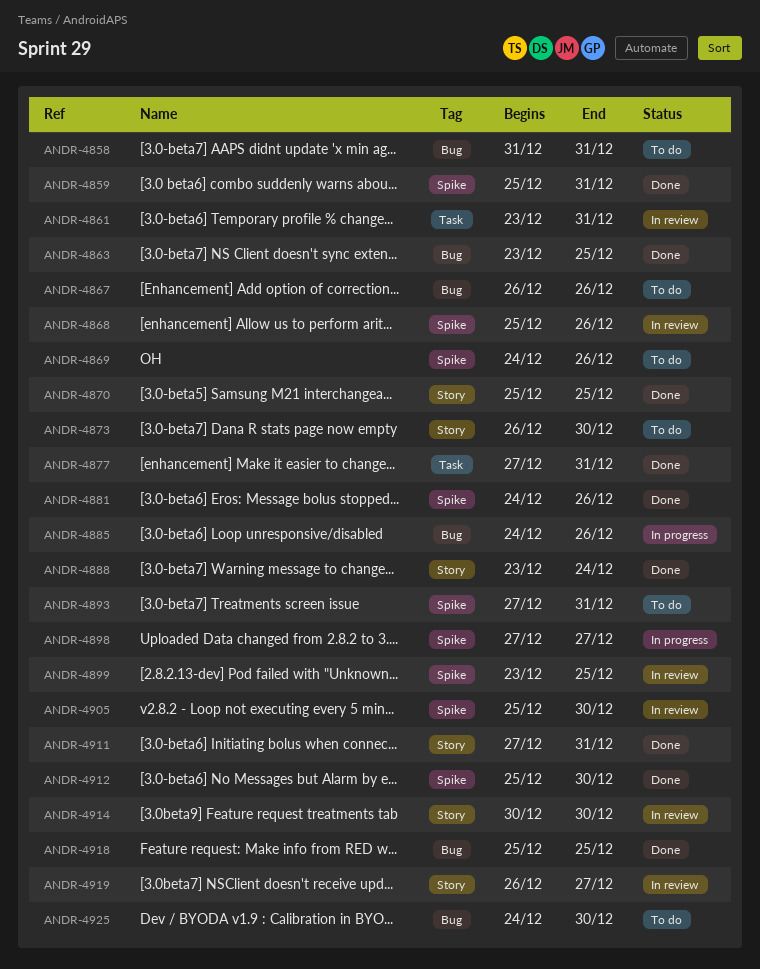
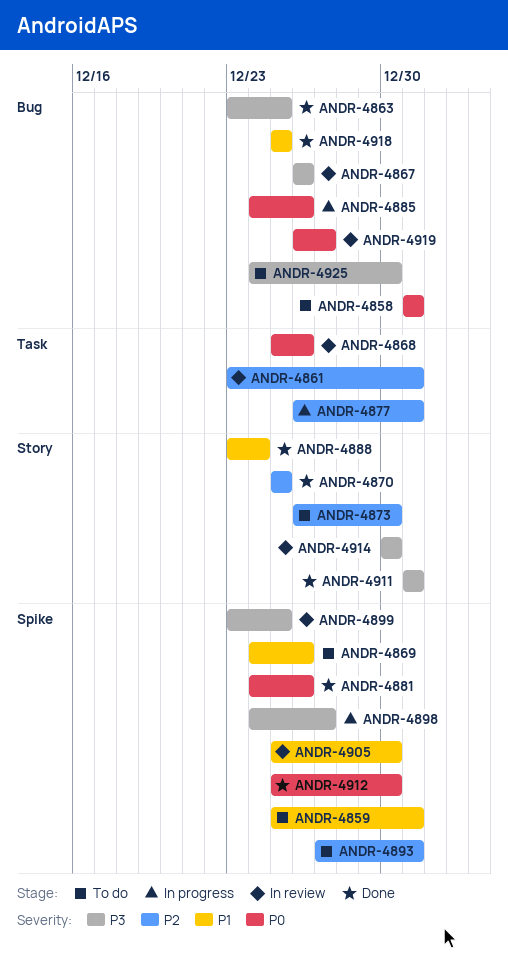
ANDR-4859, status: Done -> To do
ANDR-4867, status: To do -> In review
ANDR-4868, label: Spike -> Task
ANDR-4877, status: Done -> In progress
ANDR-4877, start: Dec 27 -> Dec 26
ANDR-4898, start: Dec 27 -> Dec 24
ANDR-4911, start: Dec 27 -> Dec 31
ANDR-4919, label: Story -> Bug

